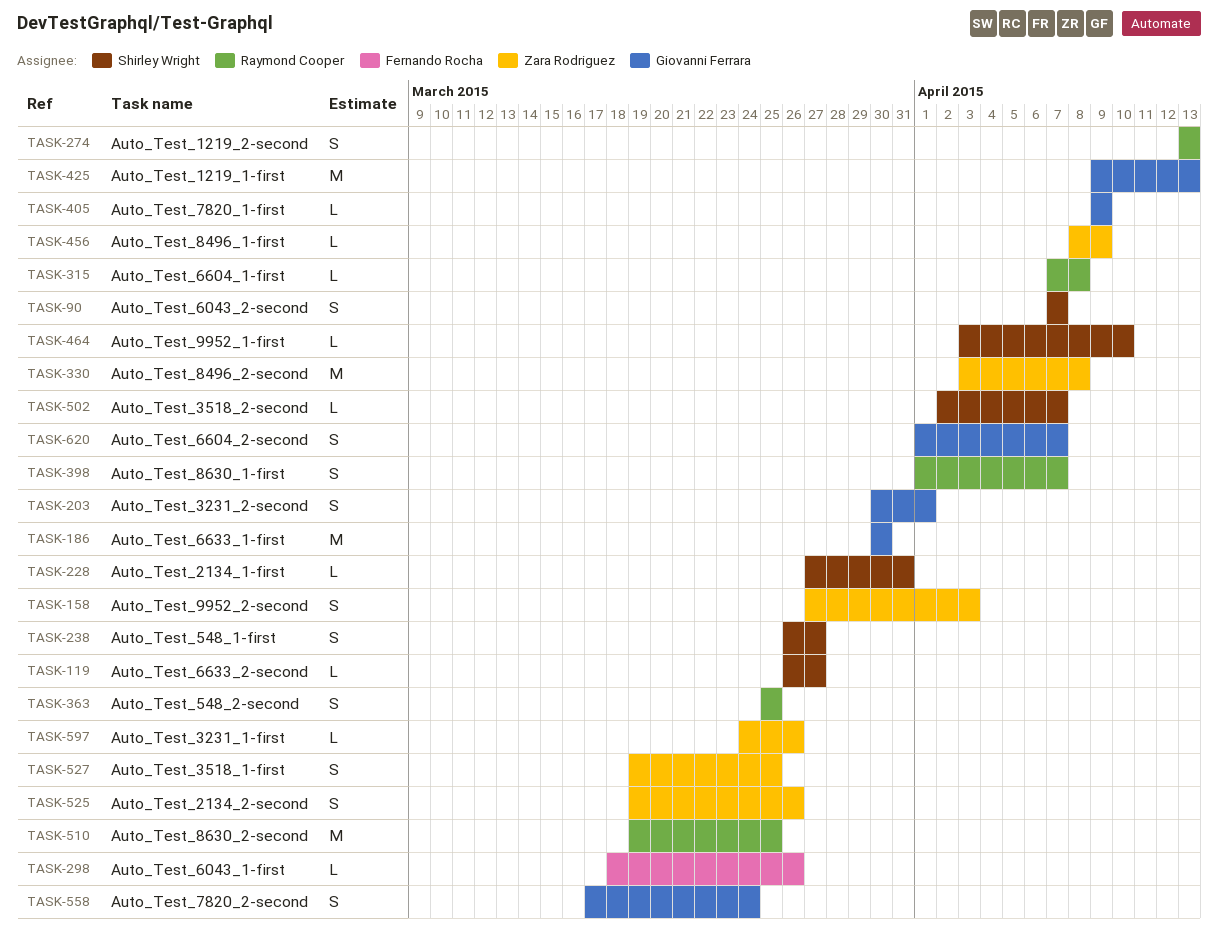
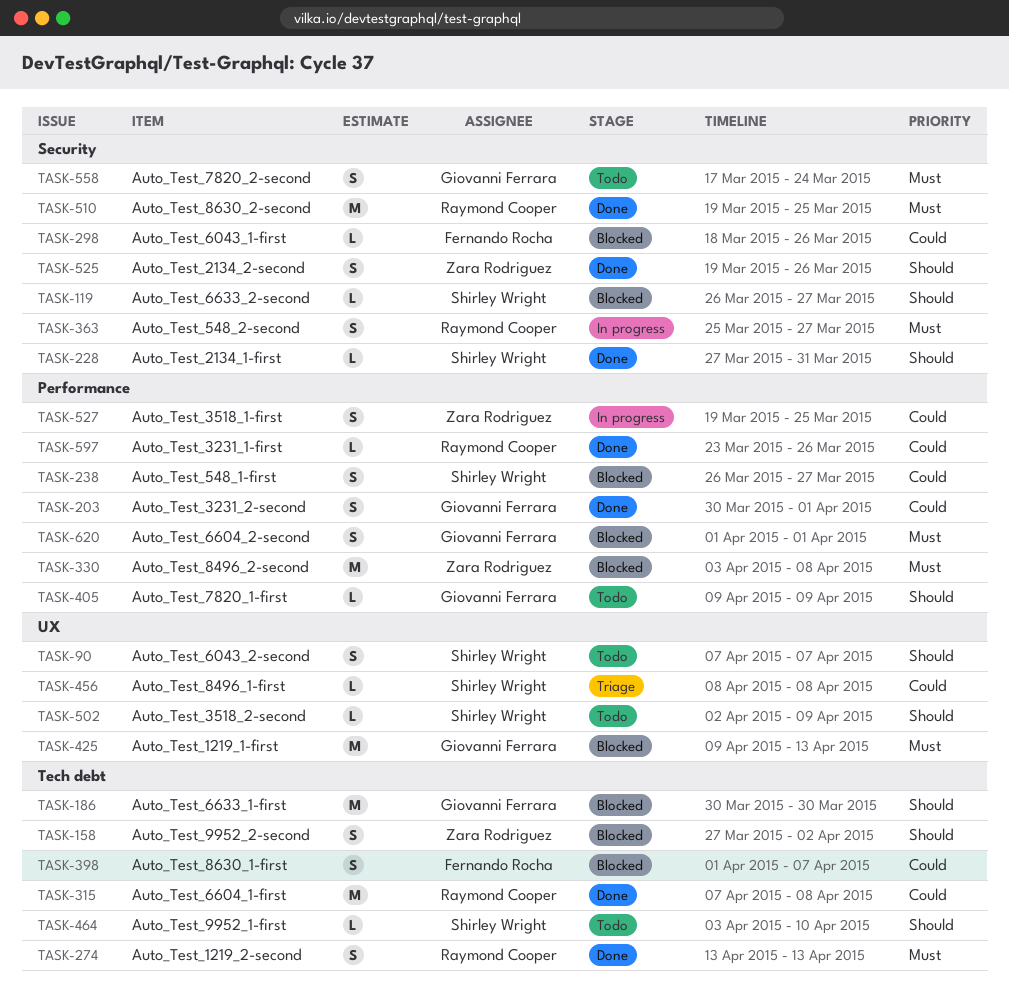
TASK-158, due: Apr 3 -> Apr 2
TASK-315, estimate: L -> M
TASK-363, due: Mar 25 -> Mar 27
TASK-398, owner: Raymond Cooper -> Fernando Rocha
TASK-456, owner: Zara Rodriguez -> Shirley Wright
TASK-456, due: Apr 9 -> Apr 8
TASK-502, due: Apr 7 -> Apr 9
TASK-597, owner: Zara Rodriguez -> Raymond Cooper
TASK-597, start: Mar 24 -> Mar 23
TASK-620, due: Apr 7 -> Apr 1

